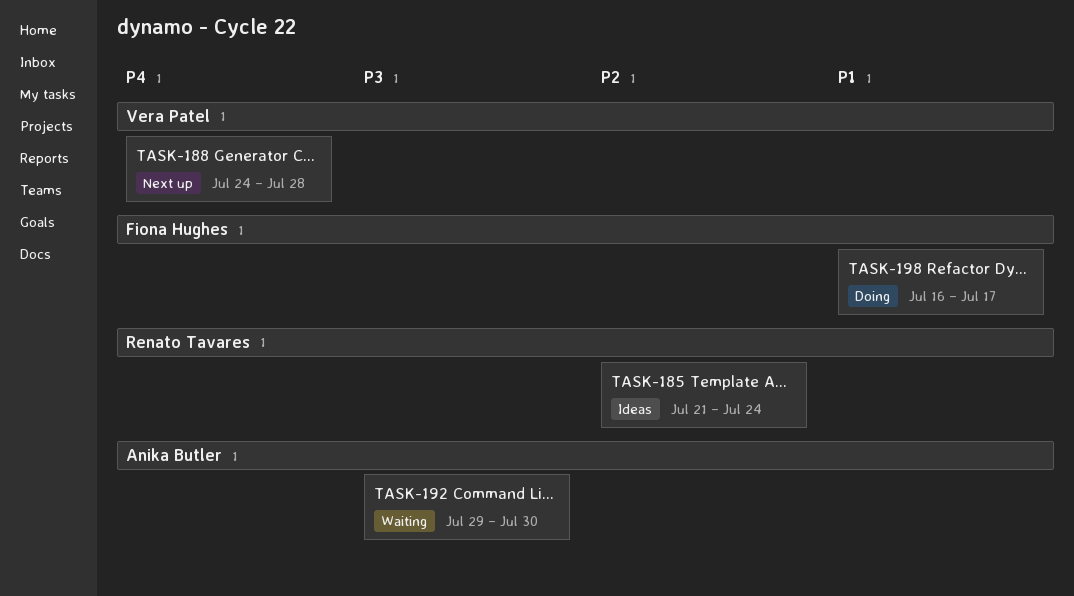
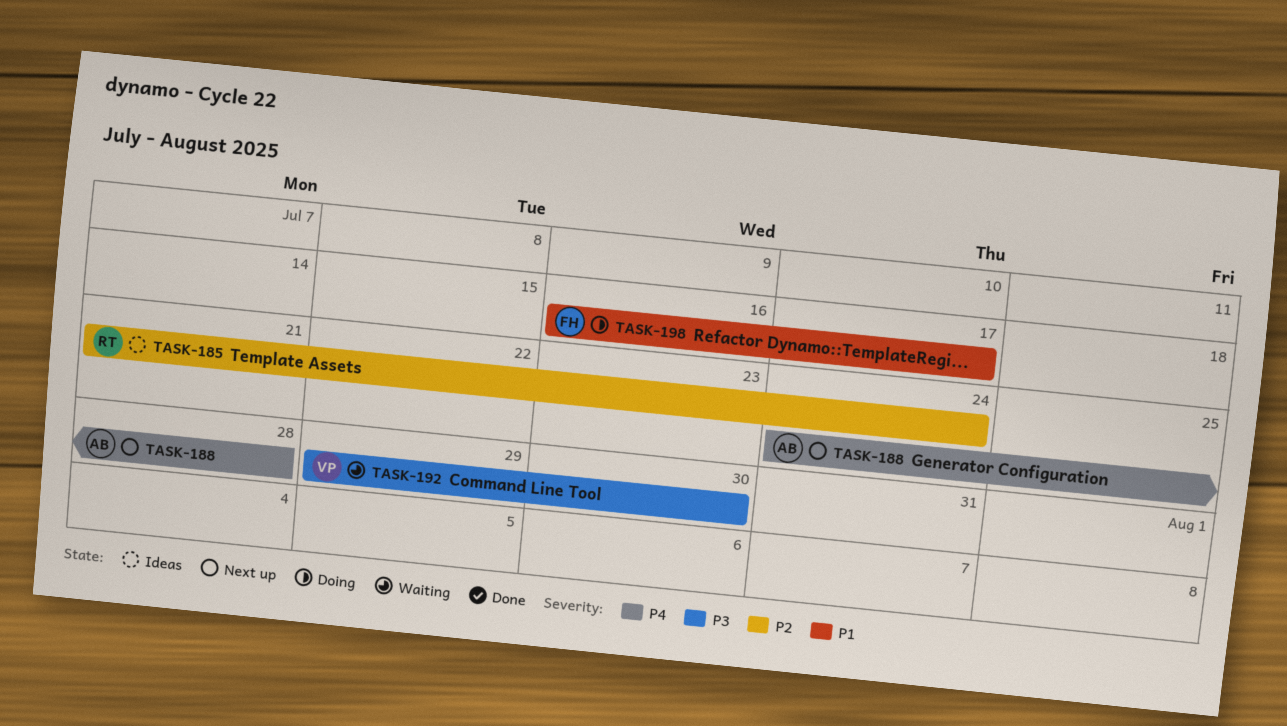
TASK-188, owner: Vera Patel -> Anika Butler
TASK-192, owner: Anika Butler -> Vera Patel

